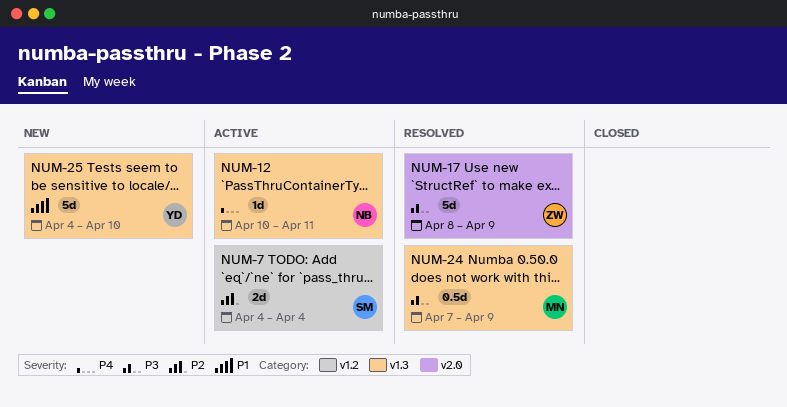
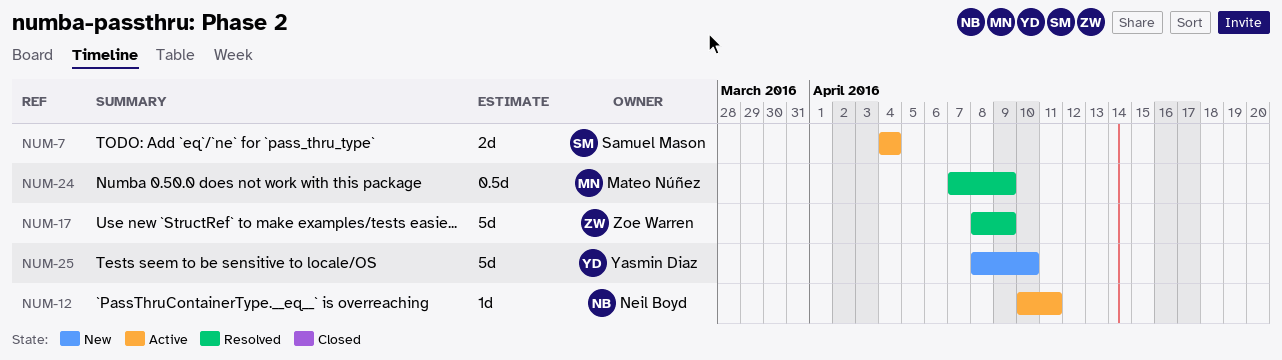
NUM-25, start: Apr 4 -> Apr 8

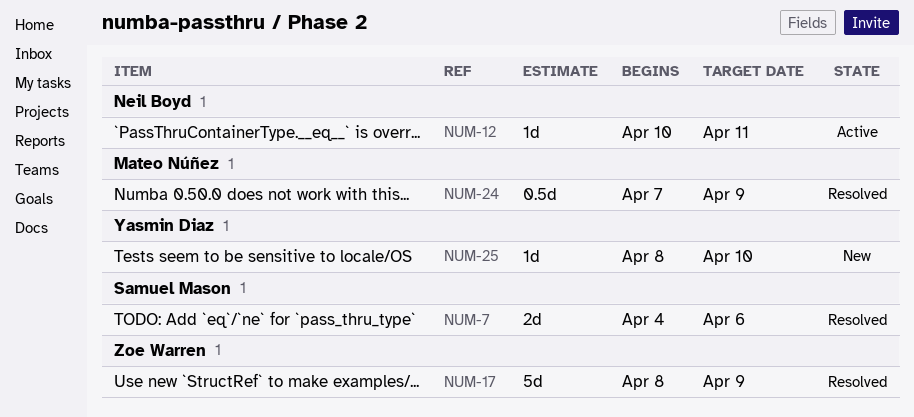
NUM-7, status: Active -> Resolved
NUM-7, due: Apr 4 -> Apr 6
NUM-25, estimate: 5d -> 1d

